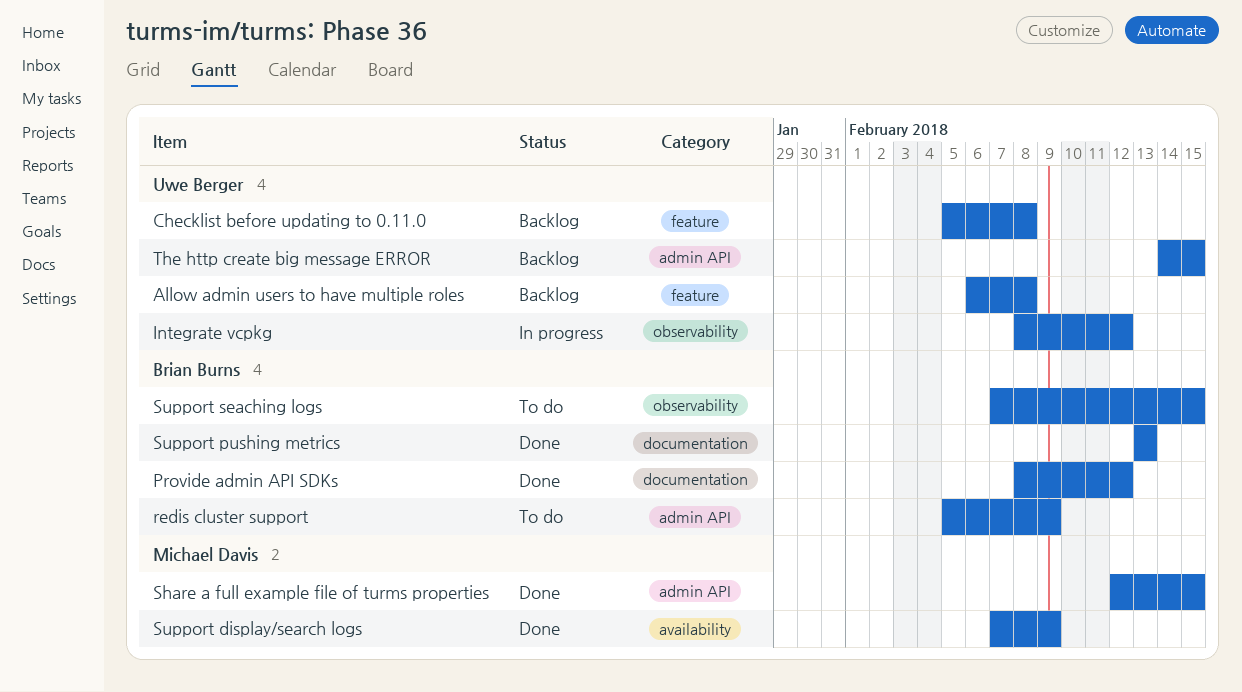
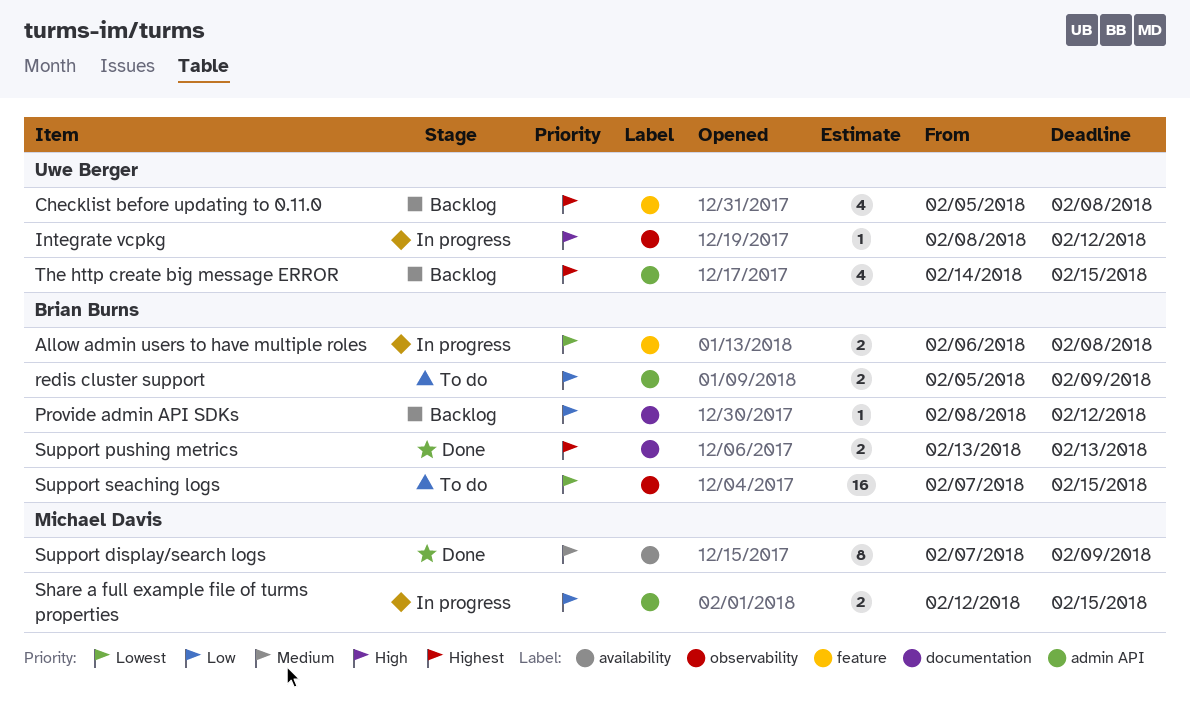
Allow admin users to have multiple roles, status: Backlog -> In progress
Allow admin users to have multiple roles, owner: Uwe Berger -> Brian Burns
Provide admin API SDKs, status: Done -> Backlog
Share a full example file of turms properties, status: Done -> In progress

